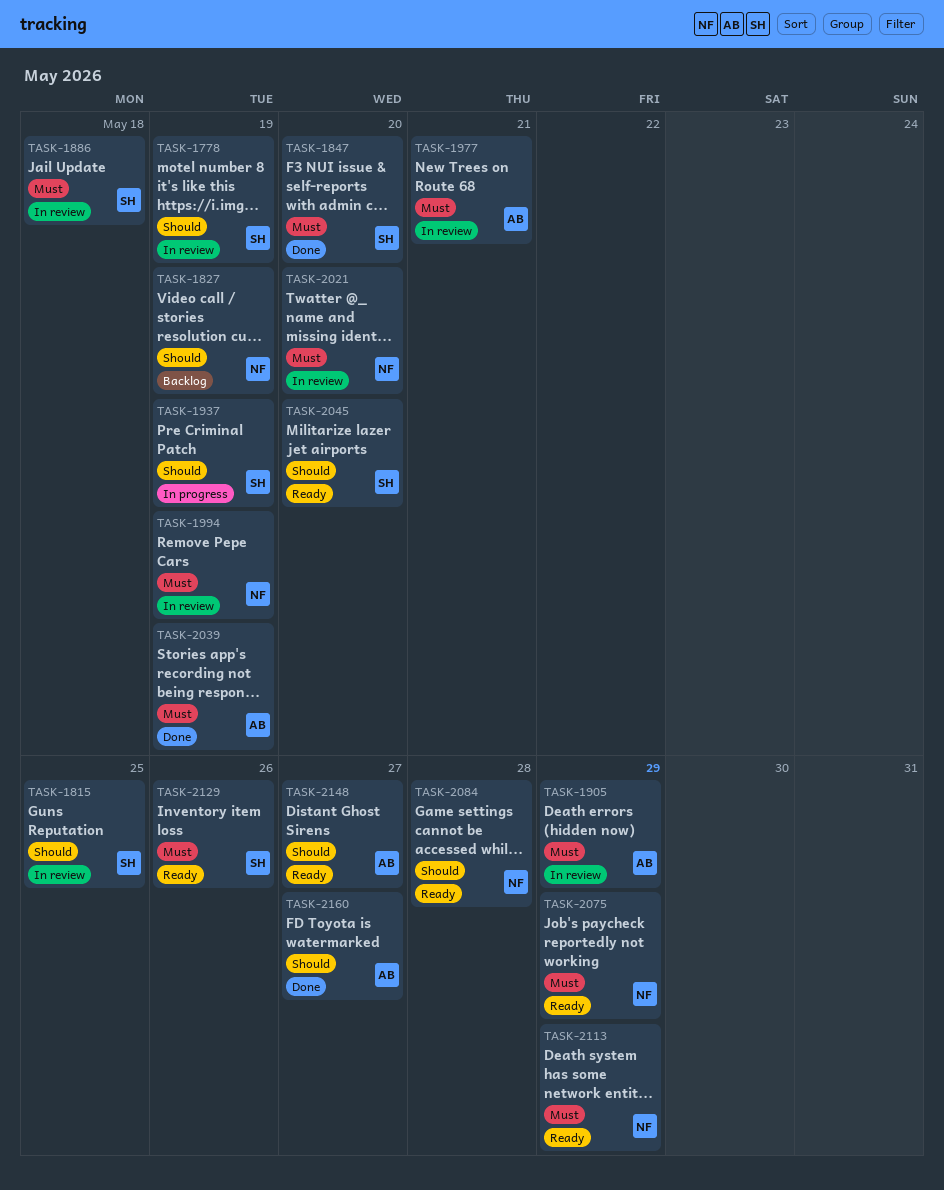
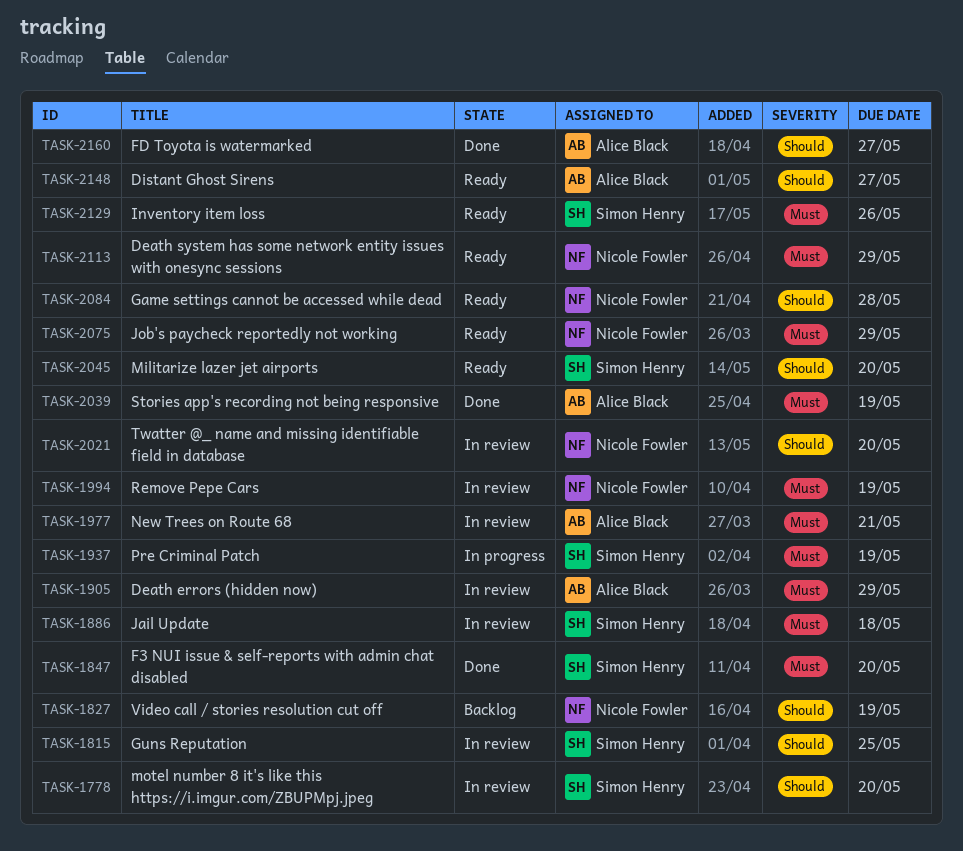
TASK-1778, due: May 19 -> May 20
TASK-1937, priority: Should -> Must
TASK-2021, priority: Must -> Should

